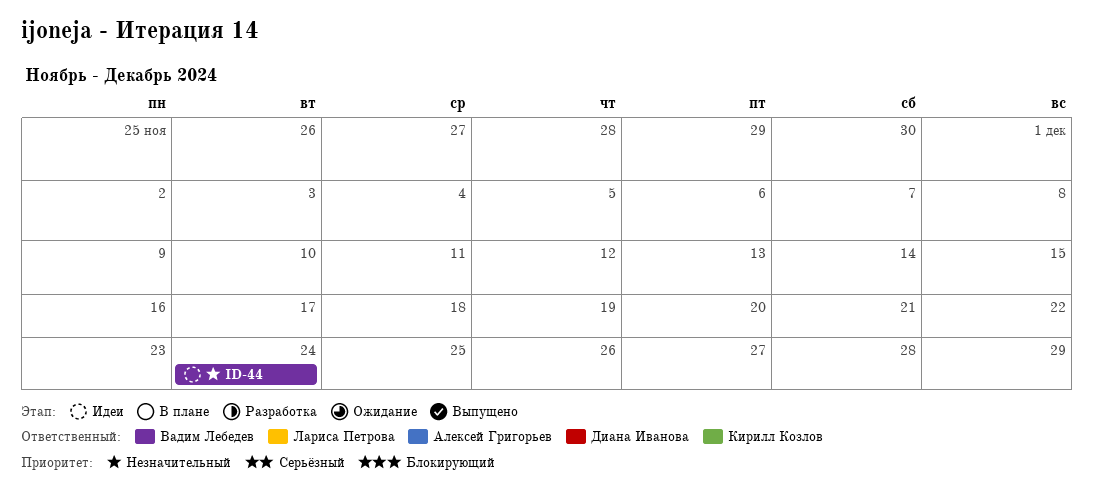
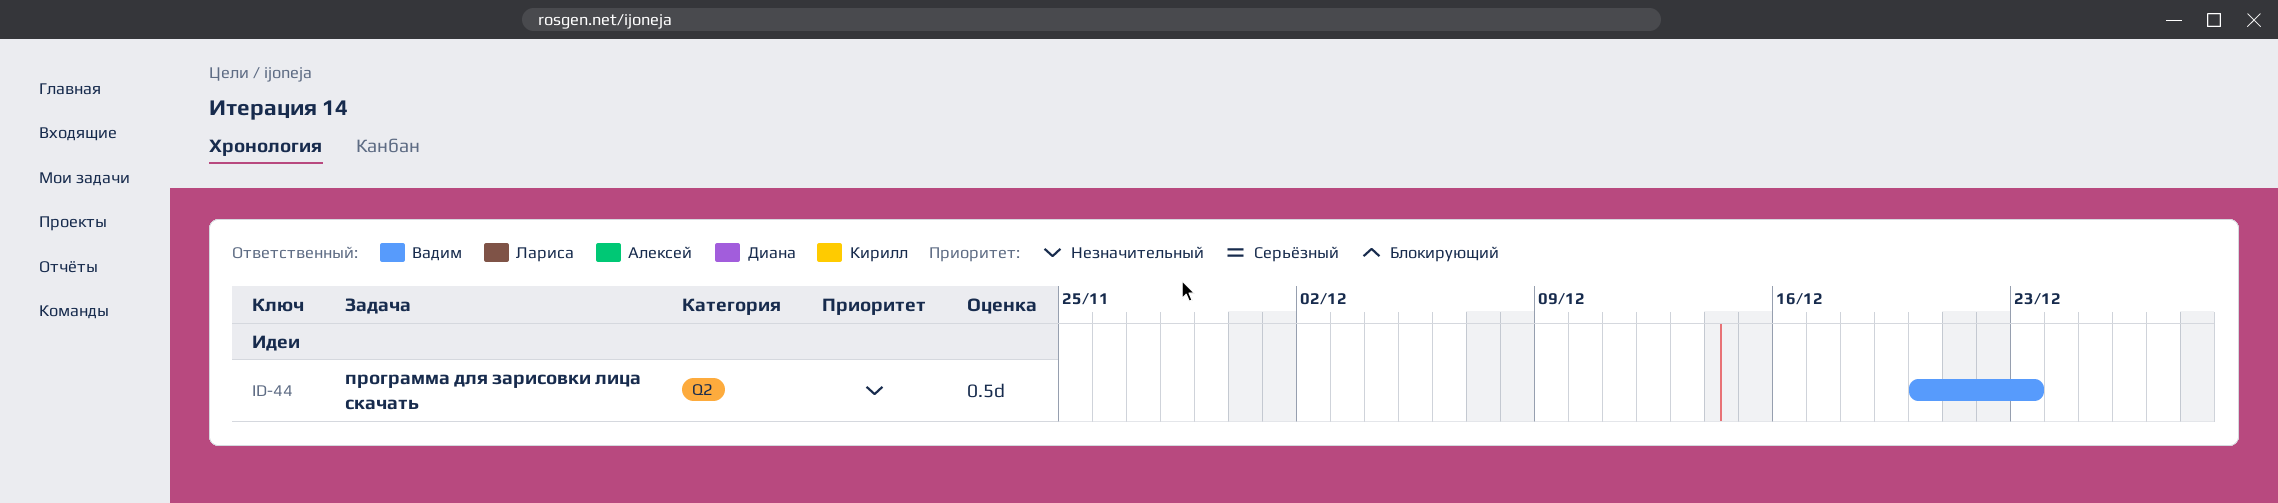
ID-44, start: Dec 24 -> Dec 20
ID-44, due: Dec 24 -> Dec 23

